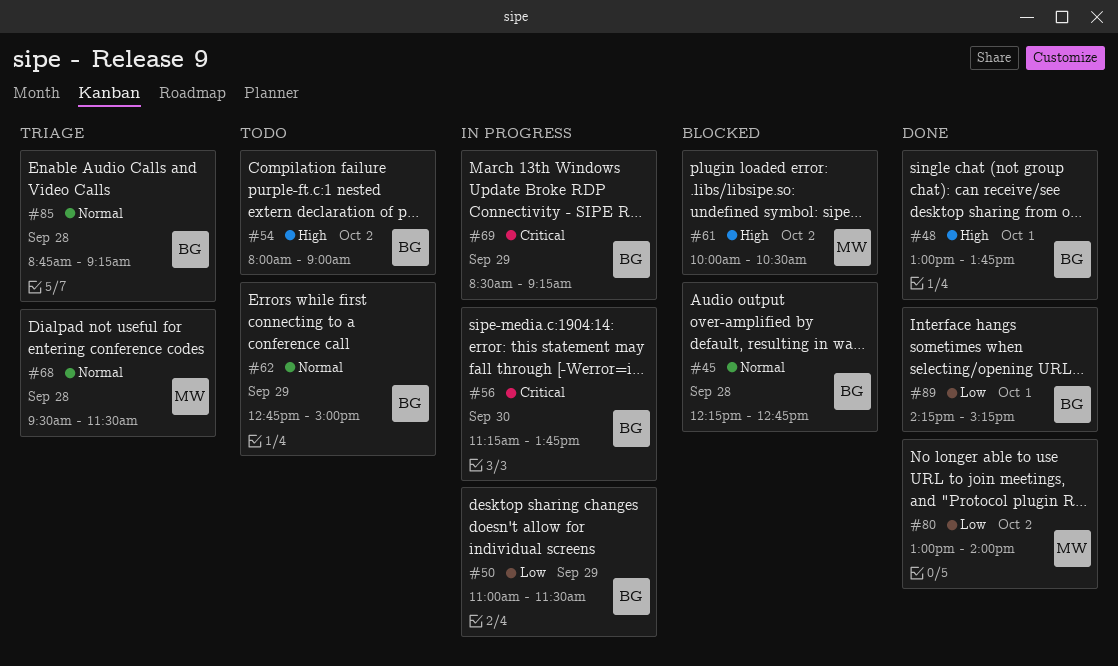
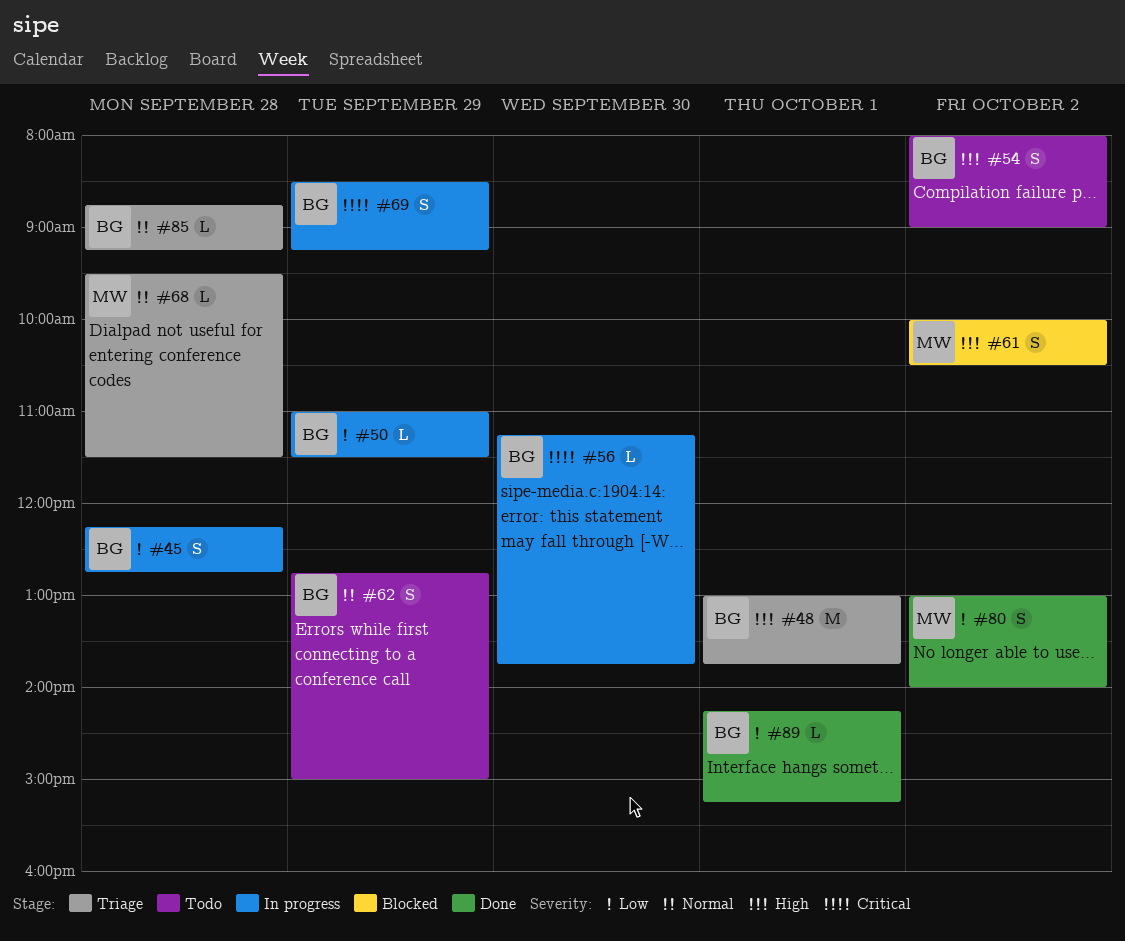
#45, status: Blocked -> In progress
#45, priority: Normal -> Low
#48, status: Done -> Triage

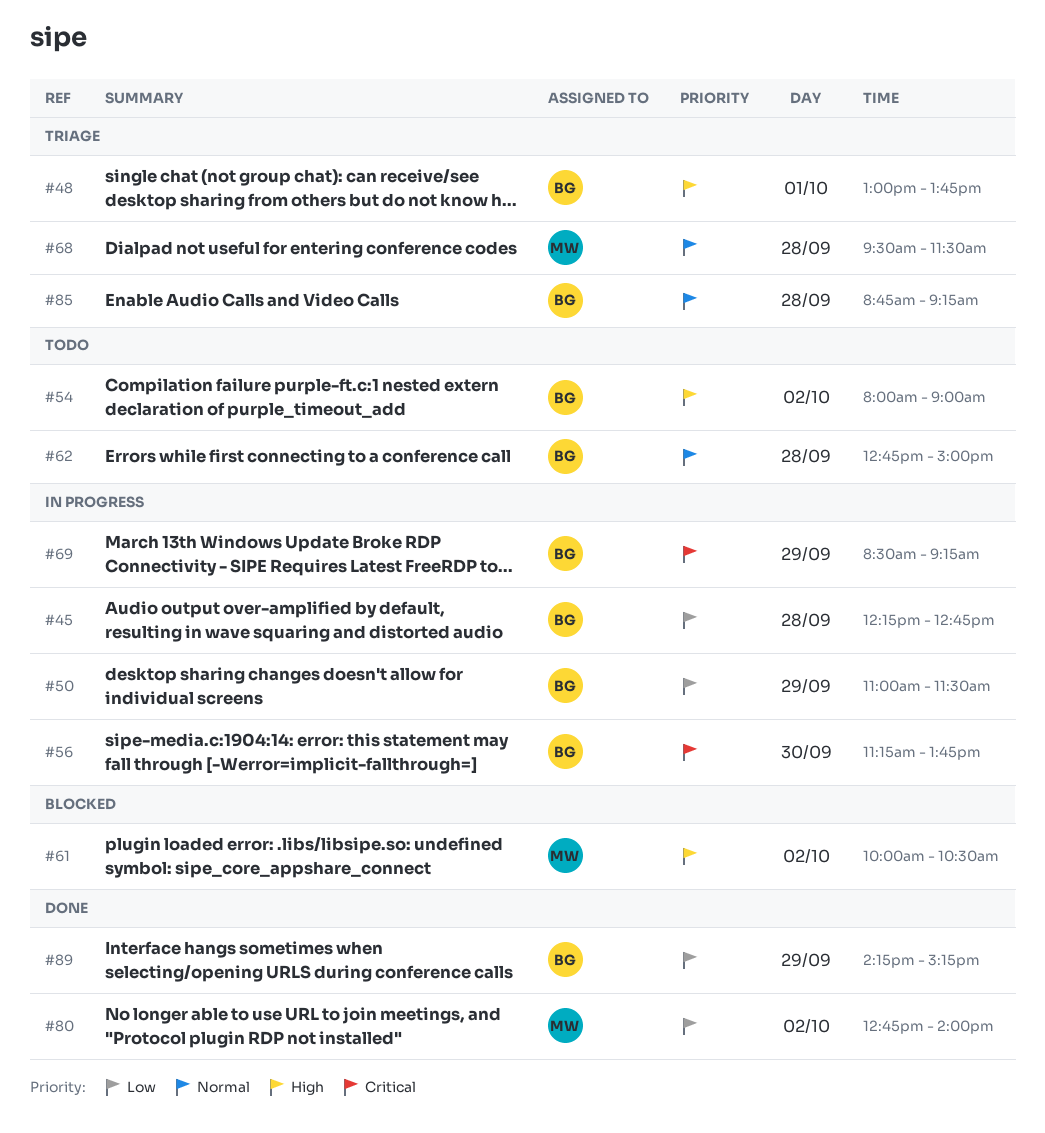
#62, day: Sep 29 -> Sep 28
#80, begins: 13:00 -> 12:45
#89, day: Oct 1 -> Sep 29

